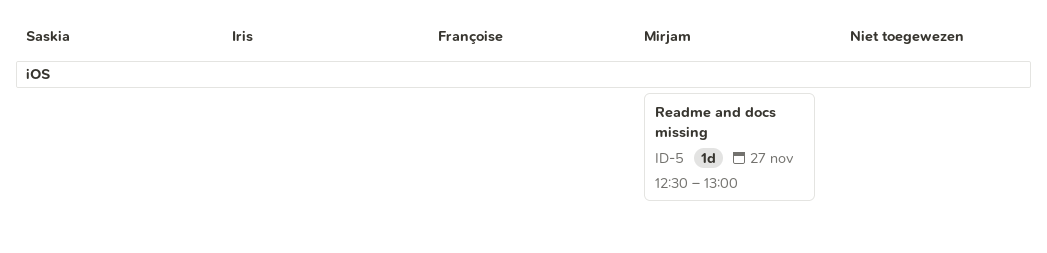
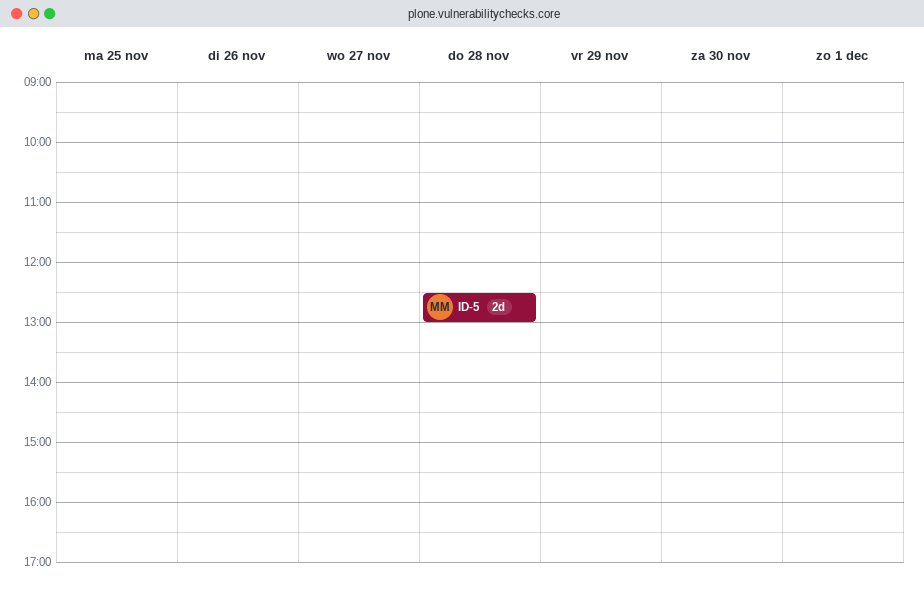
ID-5, estimate: 1d -> 2d
ID-5, day: Nov 27 -> Nov 28

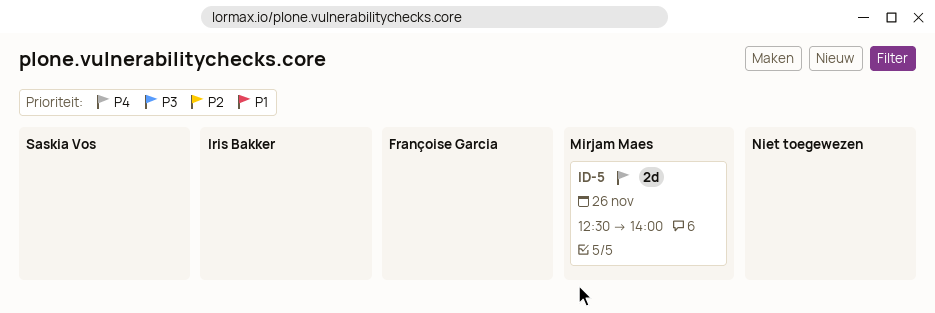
ID-5, day: Nov 28 -> Nov 26
ID-5, ends: 13:00 -> 14:00

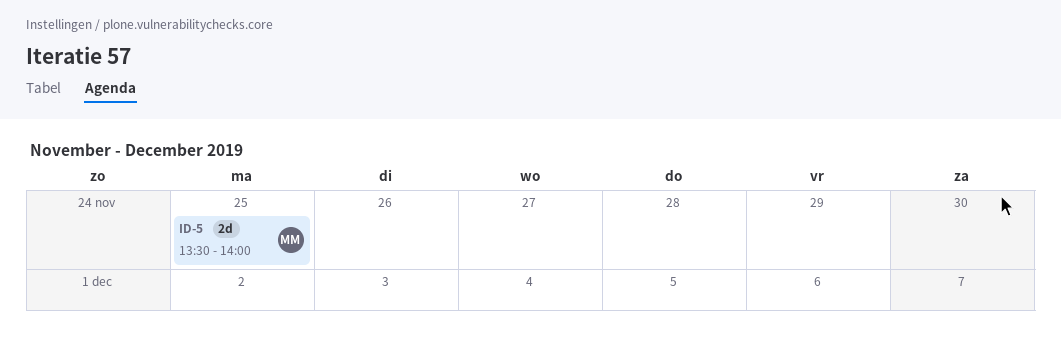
ID-5, day: Nov 26 -> Nov 25
ID-5, begins: 12:30 -> 13:30

